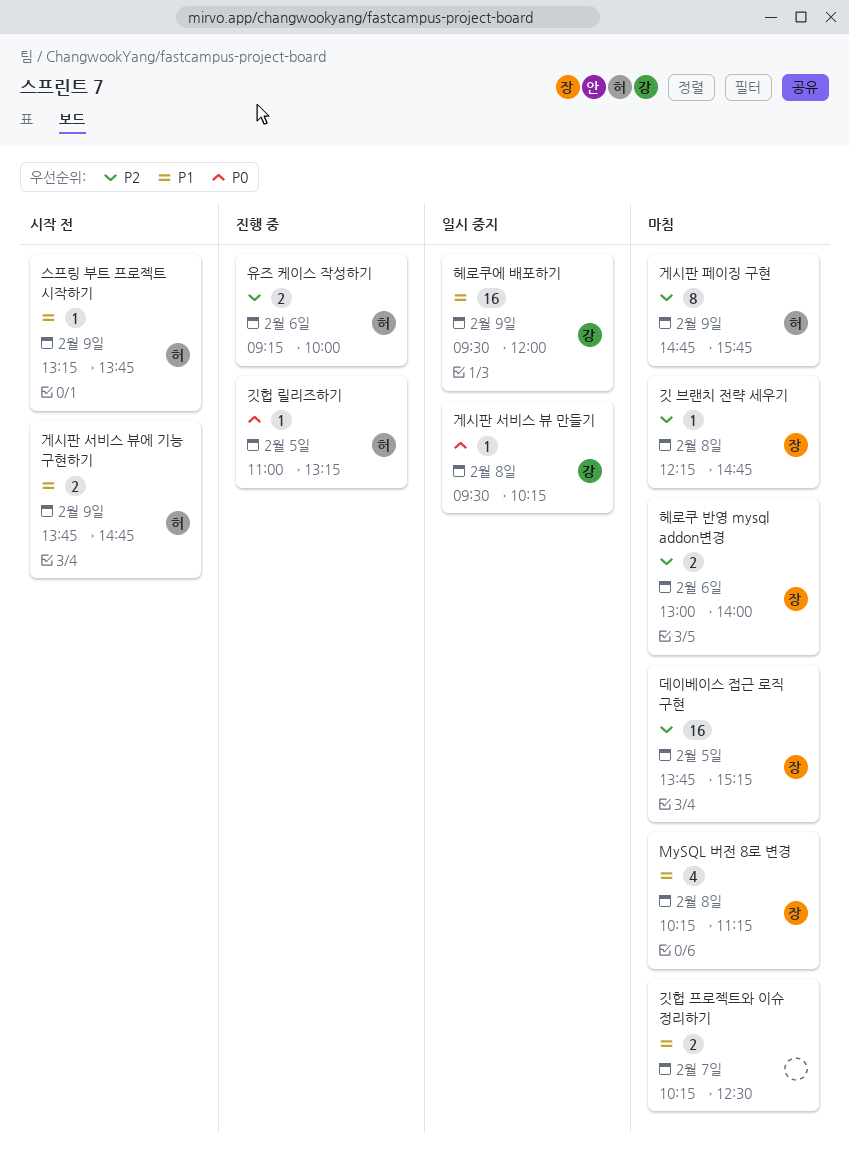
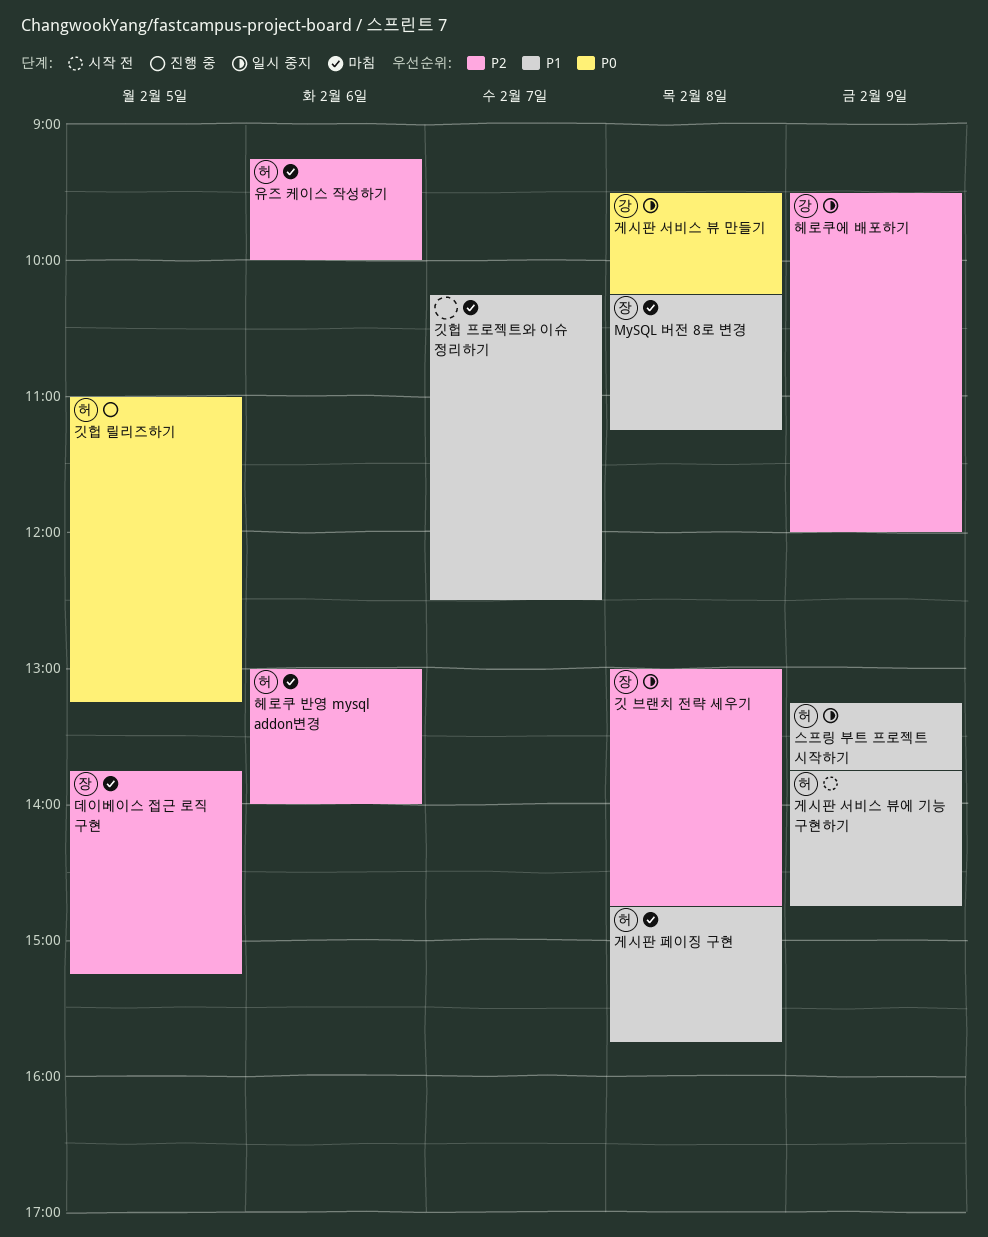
게시판 페이징 구현, priority: P2 -> P1
게시판 페이징 구현, day: Feb 9 -> Feb 8
깃 브랜치 전략 세우기, status: 마침 -> 일시 중지
깃 브랜치 전략 세우기, begins: 12:15 -> 13:00
스프링 부트 프로젝트 시작하기, status: 시작 전 -> 일시 중지
유즈 케이스 작성하기, status: 진행 중 -> 마침
헤로쿠 반영 mysql addon변경, owner: 장 -> 허
헤로쿠에 배포하기, priority: P1 -> P2

